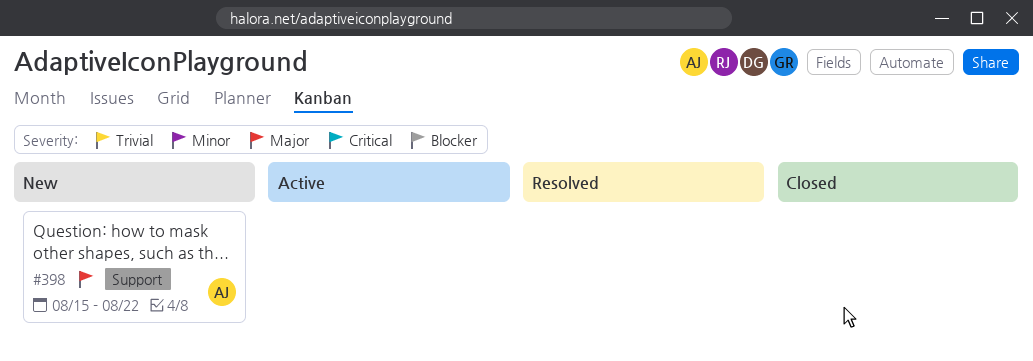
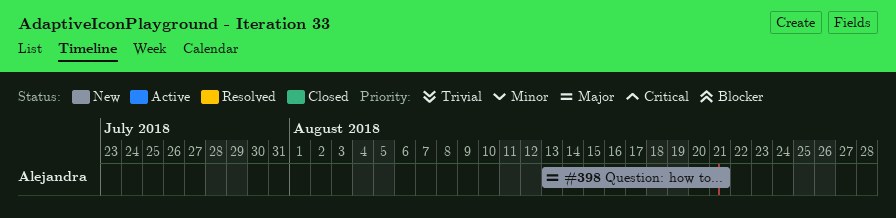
#398, start: Aug 15 -> Aug 13
#398, due: Aug 22 -> Aug 21

